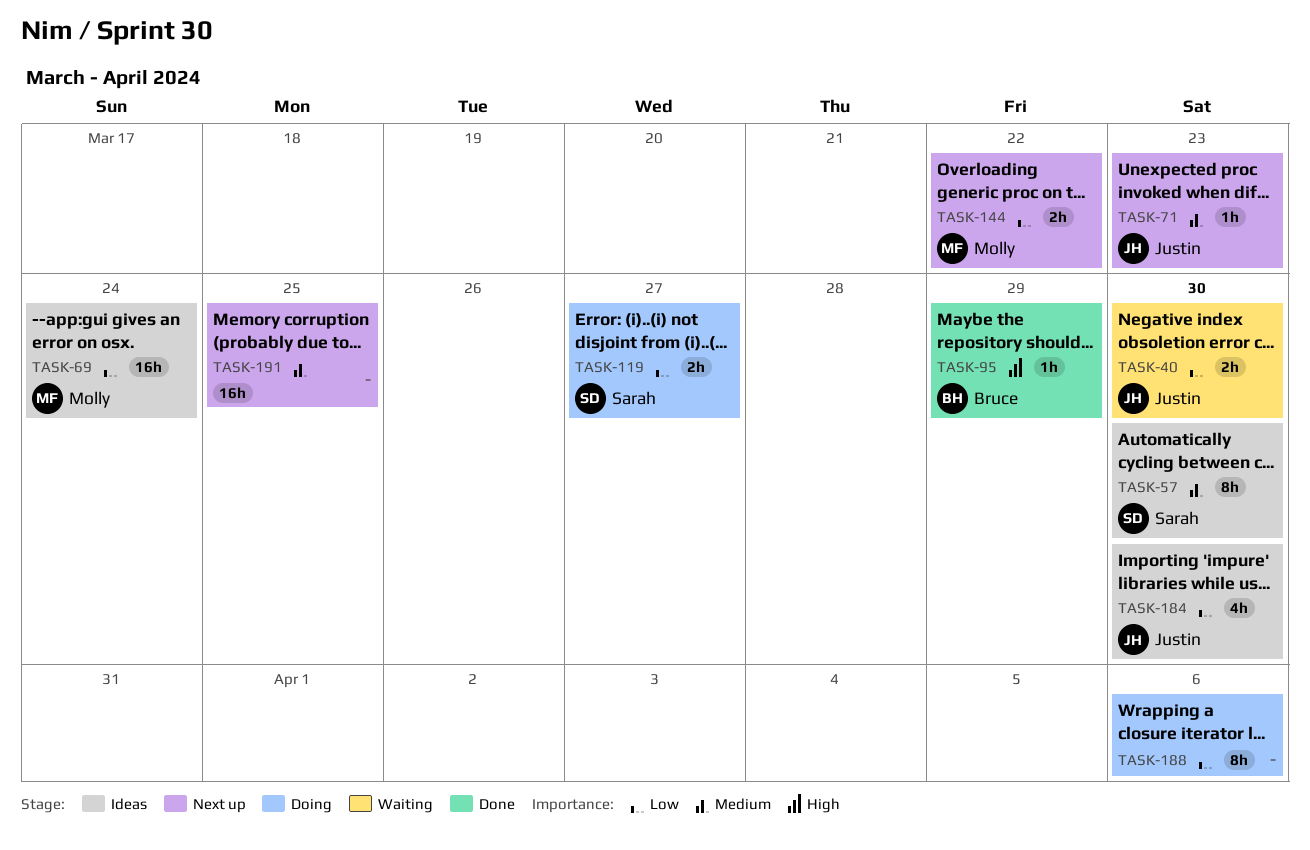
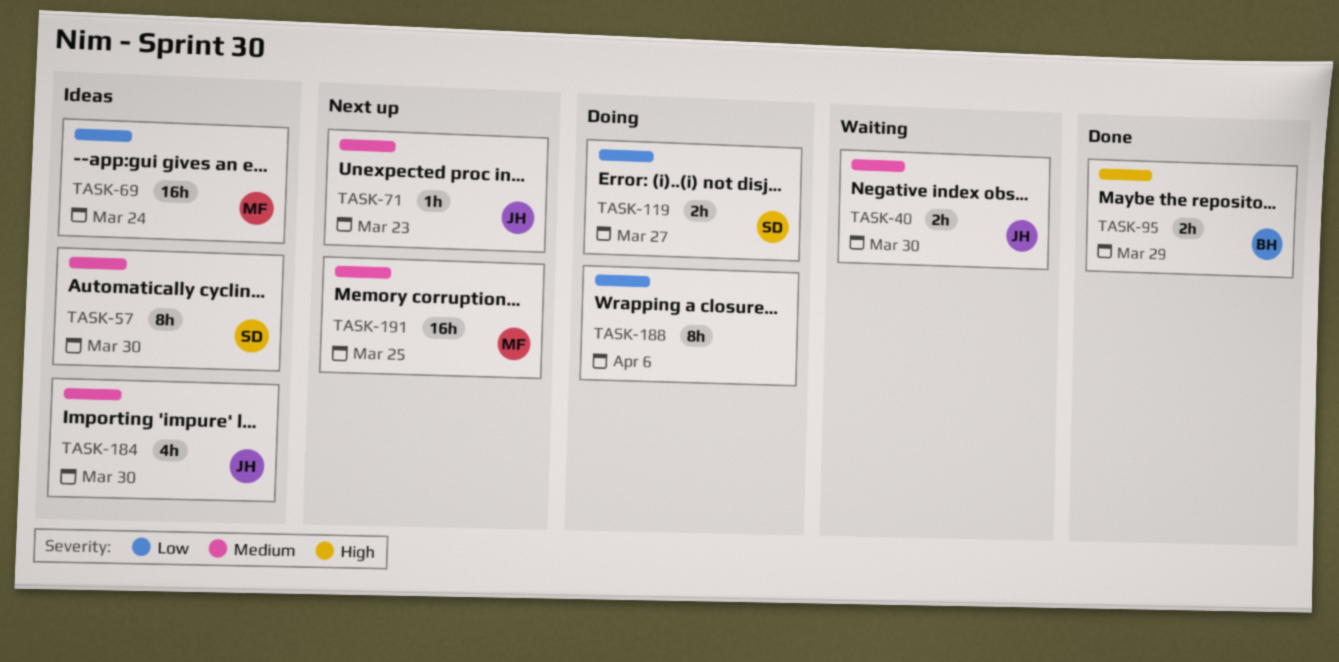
TASK-40, priority: Low -> Medium
TASK-95, estimate: 1h -> 2h
TASK-144: present -> none
TASK-184, priority: Low -> Medium
TASK-191, owner: none -> Molly

